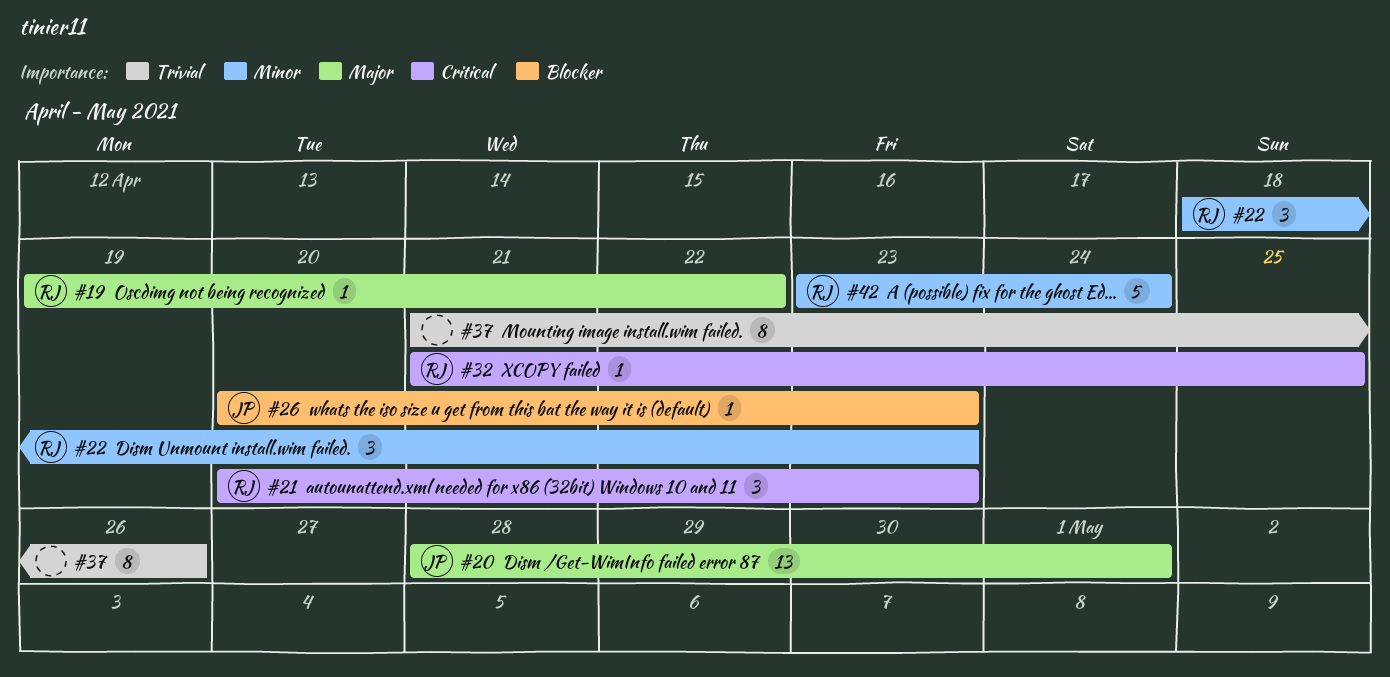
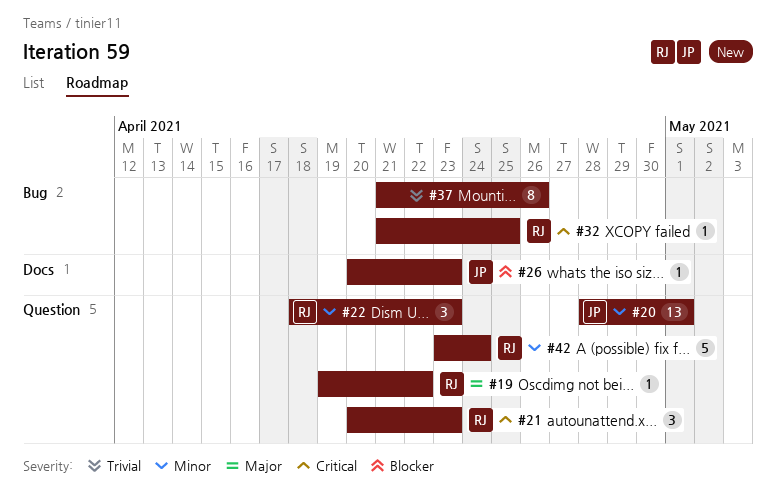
#20, priority: Major -> Minor

